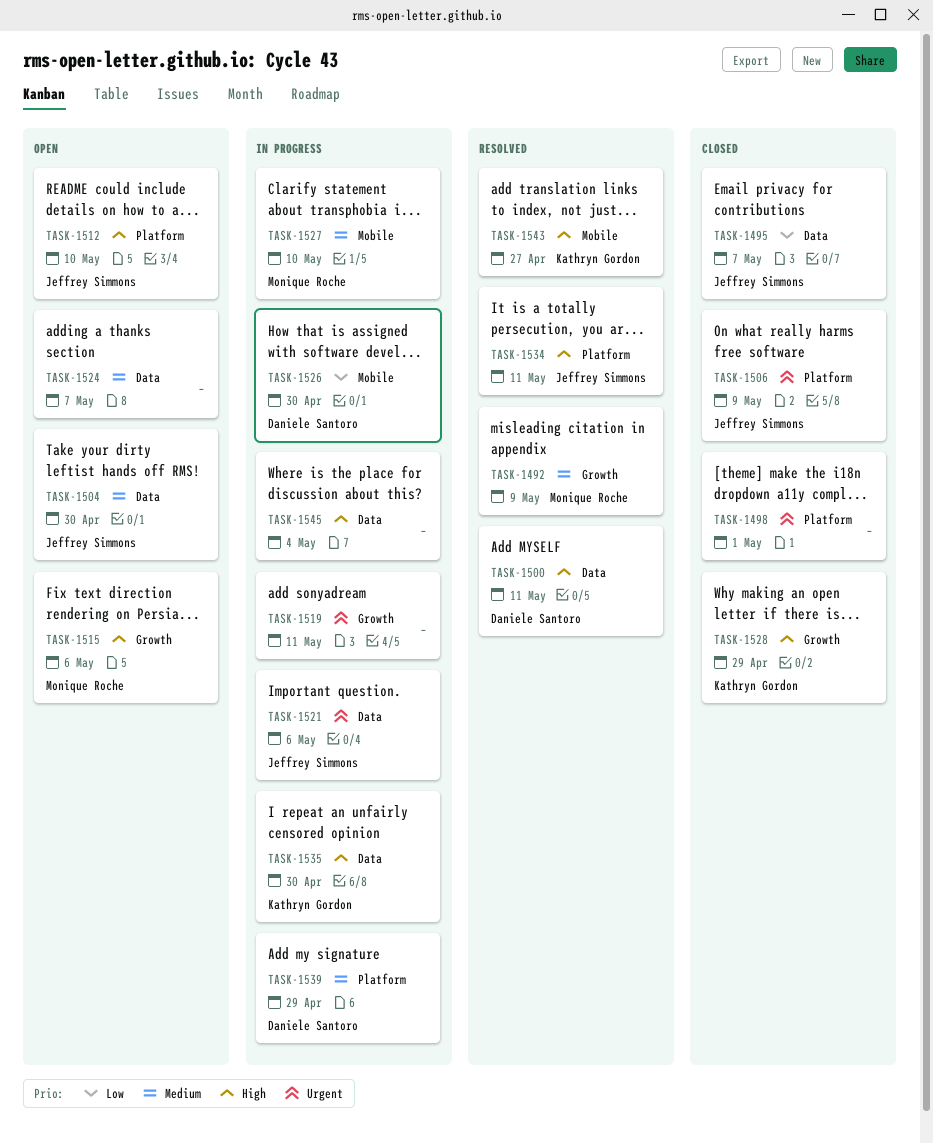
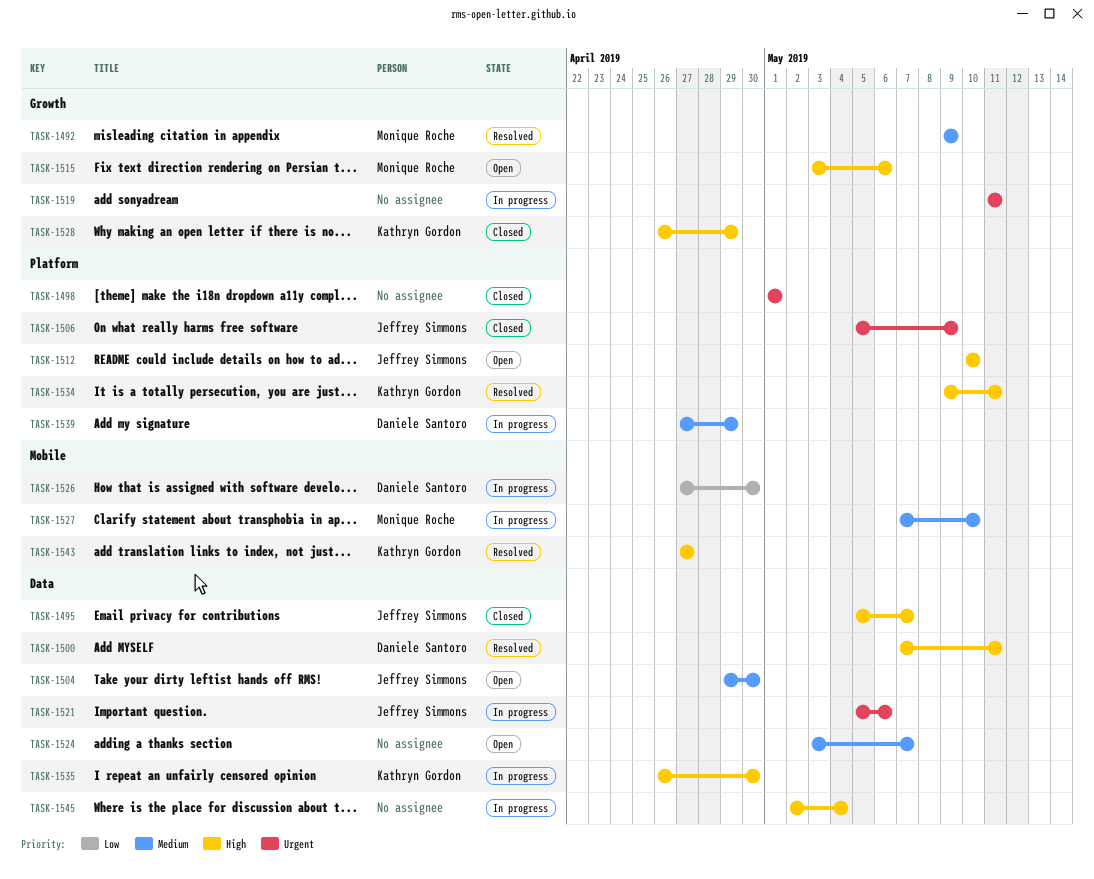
TASK-1495, priority: Low -> High
TASK-1534, owner: Jeffrey Simmons -> Kathryn Gordon

